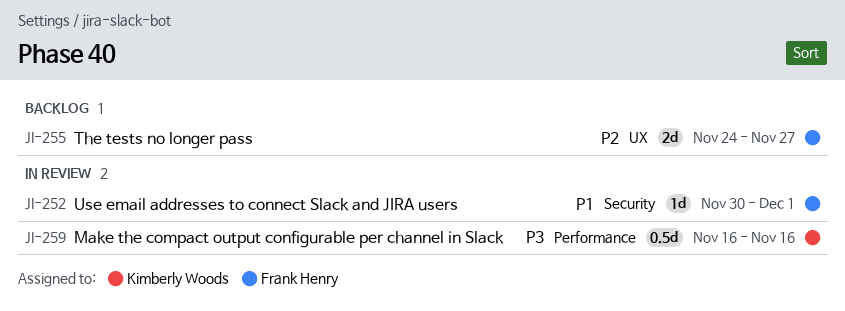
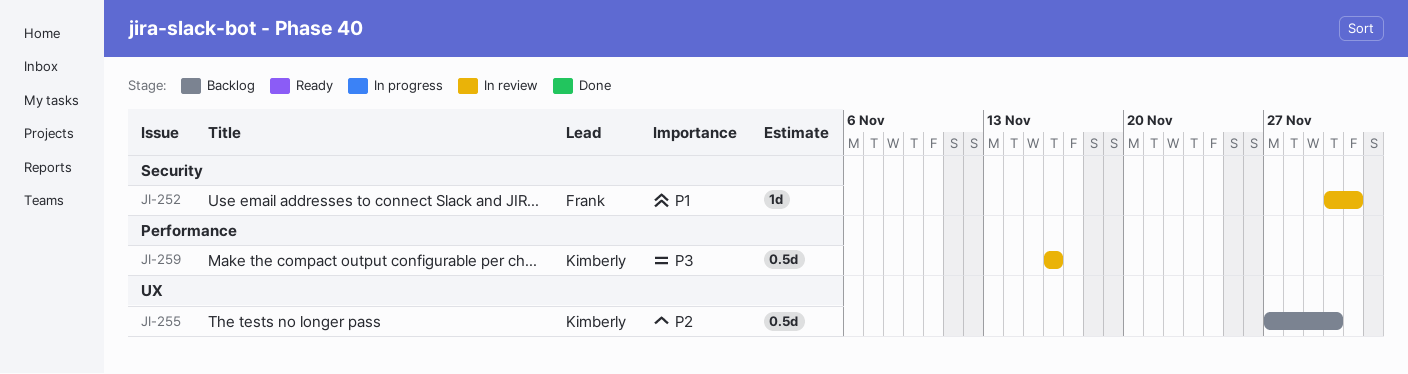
JI-255, owner: Frank Henry -> Kimberly Woods
JI-255, estimate: 2d -> 0.5d
JI-255, start: Nov 24 -> Nov 27
JI-255, due: Nov 27 -> Nov 30

